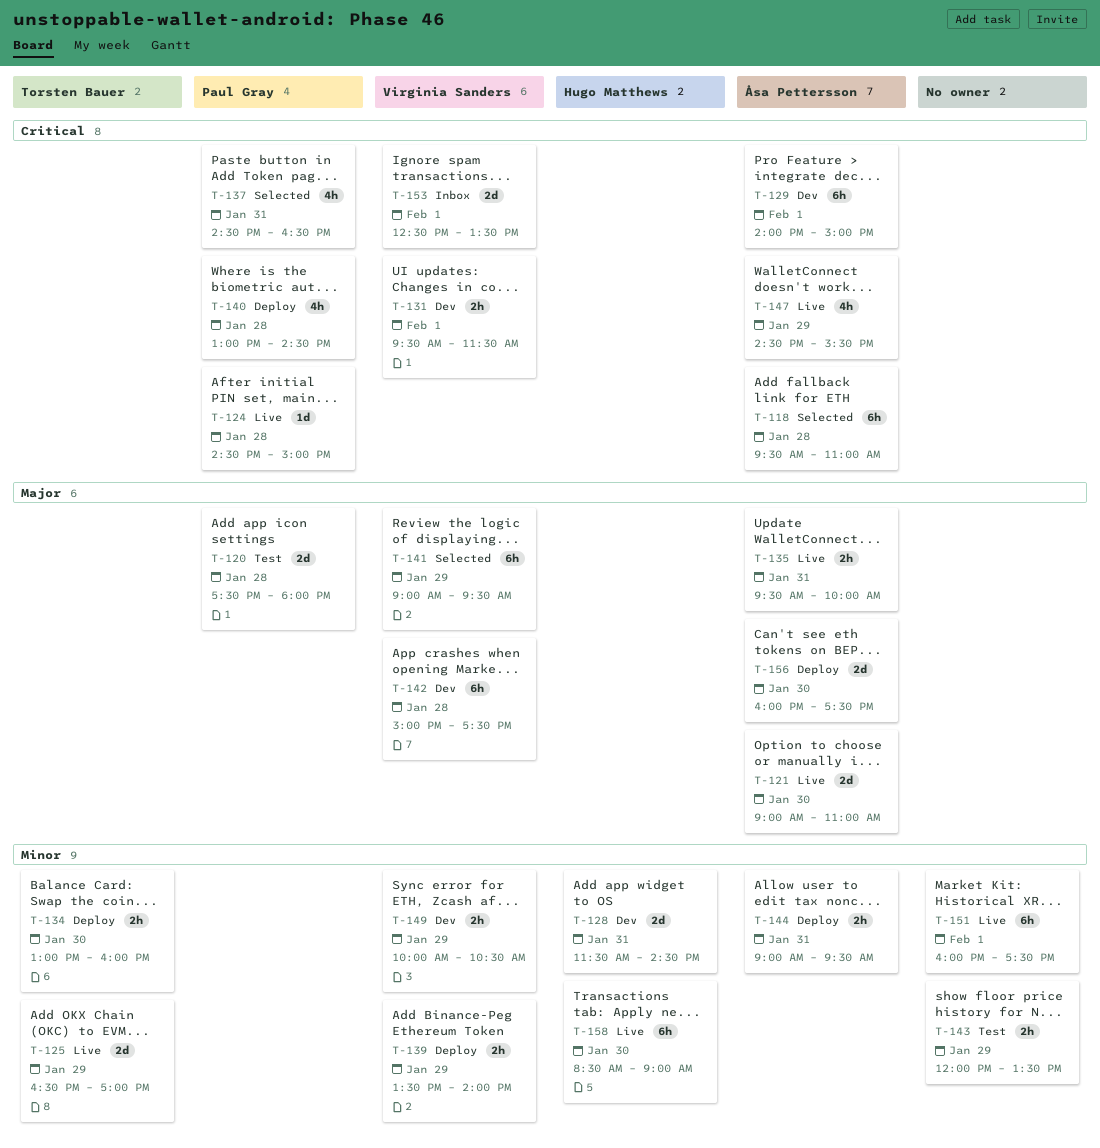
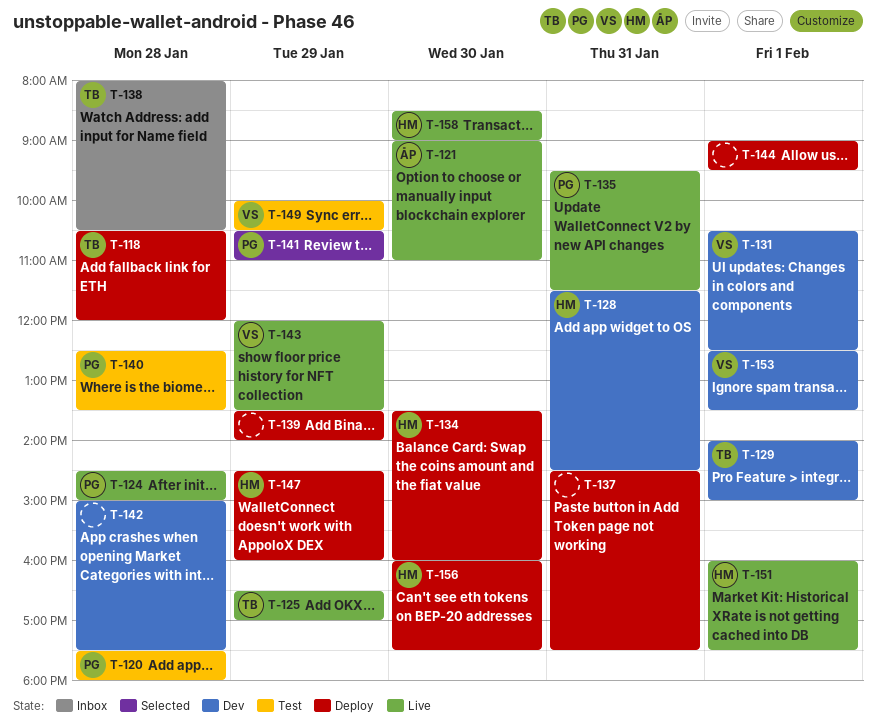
T-118, status: Selected -> Deploy
T-118, owner: Åsa Pettersson -> Torsten Bauer
T-118, begins: 09:30 -> 10:30
T-118, ends: 11:00 -> 12:00
T-129, owner: Åsa Pettersson -> Torsten Bauer
T-131, begins: 09:30 -> 10:30
T-131, ends: 11:30 -> 12:30
T-134, owner: Torsten Bauer -> Hugo Matthews
T-134, begins: 13:00 -> 13:30
T-135, owner: Åsa Pettersson -> Paul Gray
T-135, ends: 10:00 -> 11:30
T-137, status: Selected -> Deploy
T-137, owner: Paul Gray -> none
T-137, ends: 16:30 -> 17:30
T-138: none -> present
T-139, owner: Virginia Sanders -> none
T-140, status: Deploy -> Test
T-140, begins: 13:00 -> 12:30
T-140, ends: 14:30 -> 13:30
T-141, owner: Virginia Sanders -> Paul Gray
T-141, begins: 09:00 -> 10:30
T-141, ends: 09:30 -> 11:00
T-142, owner: Virginia Sanders -> none
T-143, status: Test -> Live
T-143, owner: none -> Virginia Sanders
T-144, owner: Åsa Pettersson -> none
T-144, day: Jan 31 -> Feb 1
T-147, status: Live -> Deploy
T-147, owner: Åsa Pettersson -> Hugo Matthews
T-147, ends: 15:30 -> 16:00
T-149, status: Dev -> Test
T-151, owner: none -> Hugo Matthews
T-153, status: Inbox -> Dev
T-156, owner: Åsa Pettersson -> Hugo Matthews

